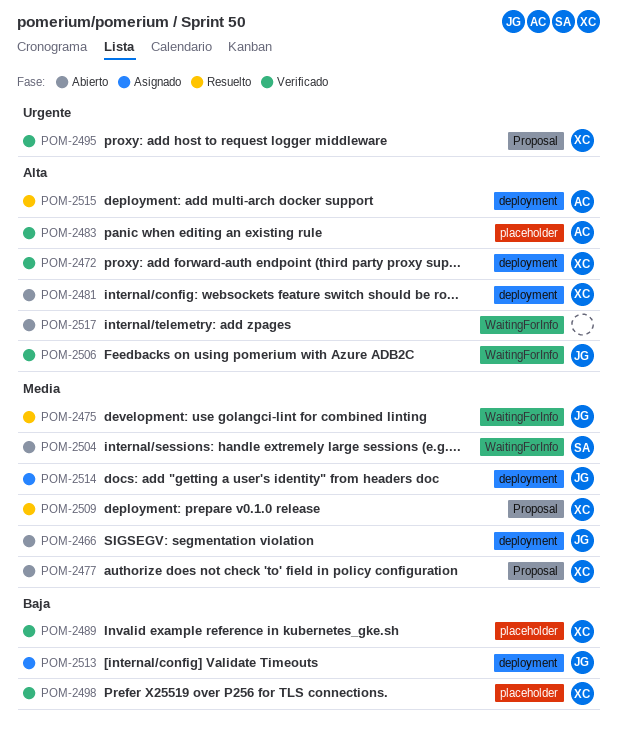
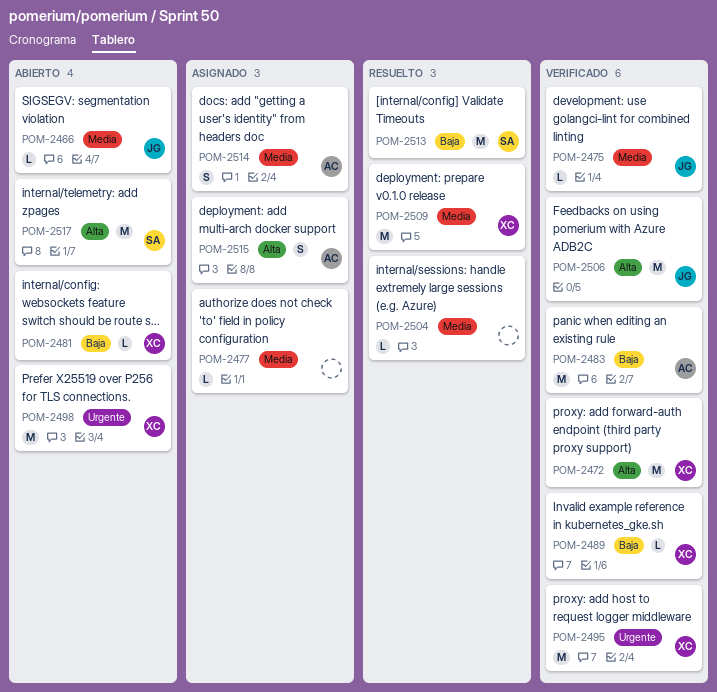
POM-2475, status: Resuelto -> Verificado
POM-2477, status: Abierto -> Asignado
POM-2477, owner: XC -> none
POM-2481, priority: Alta -> Baja
POM-2483, priority: Alta -> Baja
POM-2498, status: Verificado -> Abierto
POM-2498, priority: Baja -> Urgente
POM-2504, status: Abierto -> Resuelto
POM-2504, owner: SA -> none
POM-2513, status: Asignado -> Resuelto
POM-2513, owner: JG -> SA
POM-2514, owner: JG -> AC
POM-2515, status: Resuelto -> Asignado
POM-2517, owner: none -> SA

